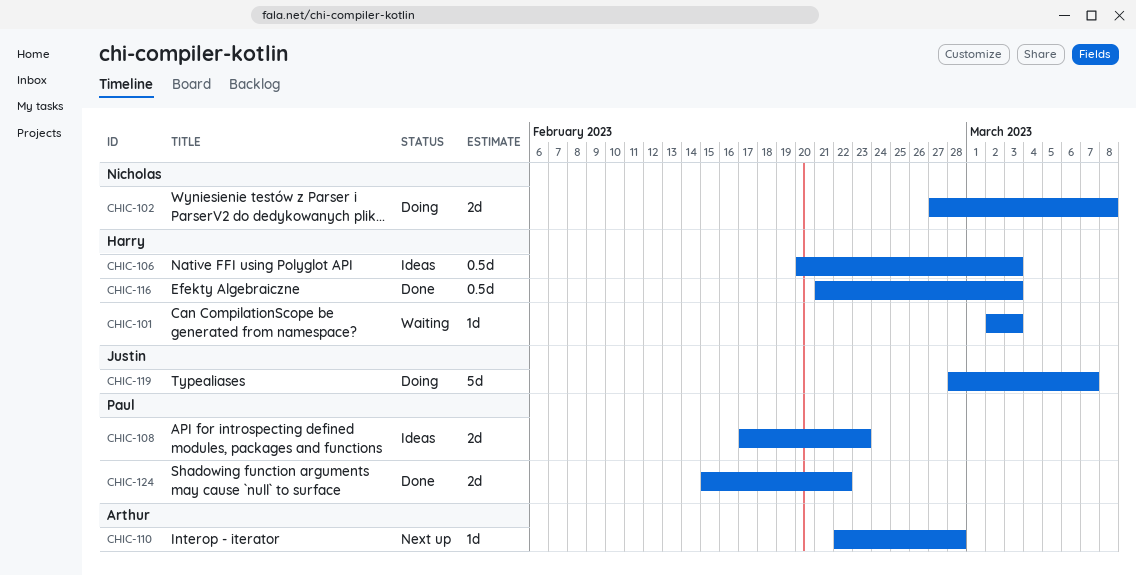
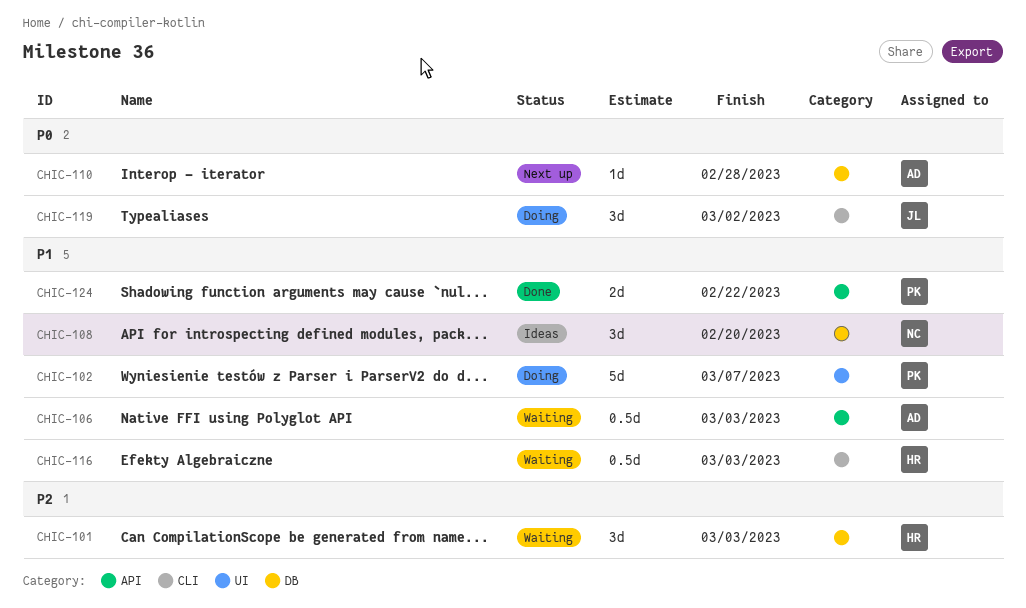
CHIC-101, estimate: 1d -> 3d
CHIC-102, owner: Nicholas -> Paul
CHIC-102, estimate: 2d -> 5d
CHIC-102, due: Mar 8 -> Mar 7
CHIC-106, status: Ideas -> Waiting
CHIC-106, owner: Harry -> Arthur
CHIC-108, owner: Paul -> Nicholas
CHIC-108, estimate: 2d -> 3d
CHIC-108, due: Feb 23 -> Feb 20
CHIC-116, status: Done -> Waiting
CHIC-119, estimate: 5d -> 3d
CHIC-119, due: Mar 7 -> Mar 2

